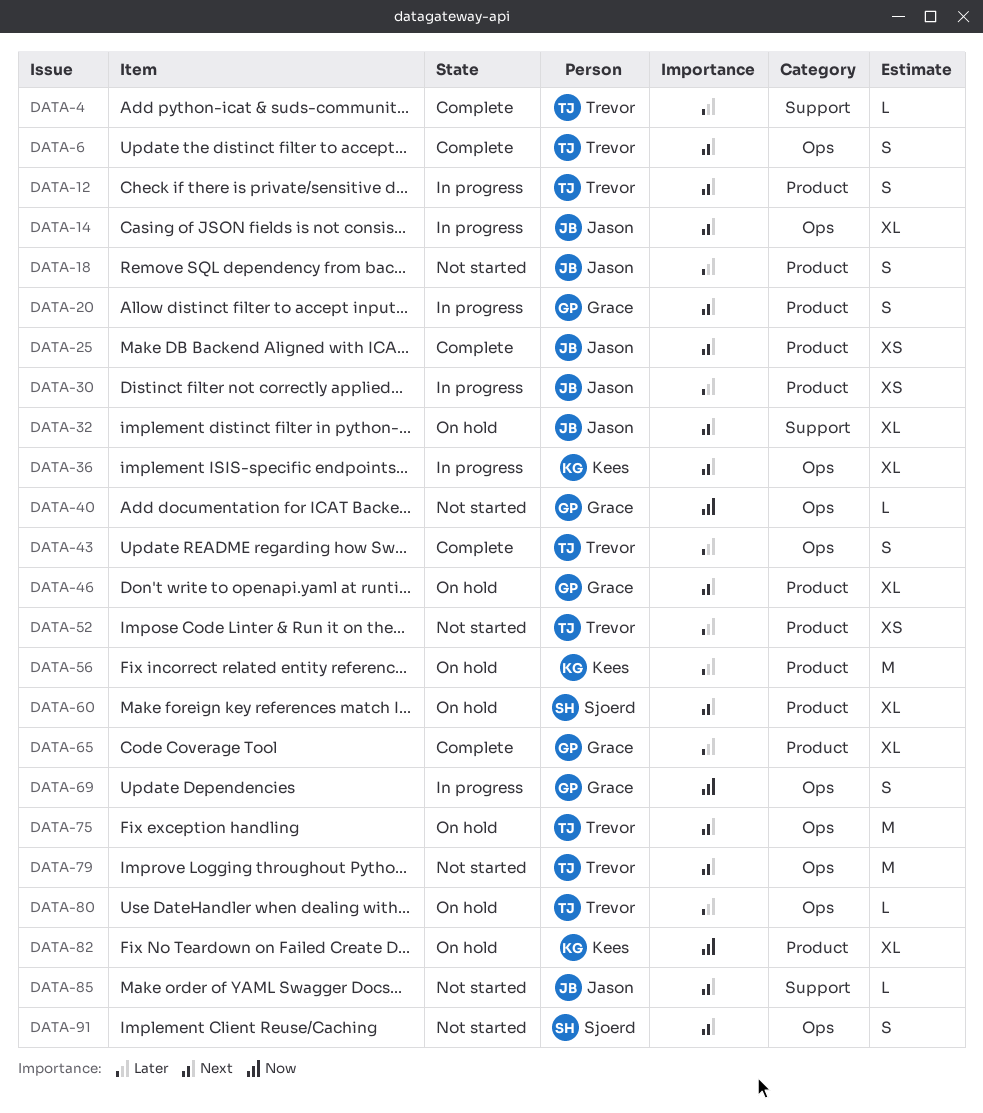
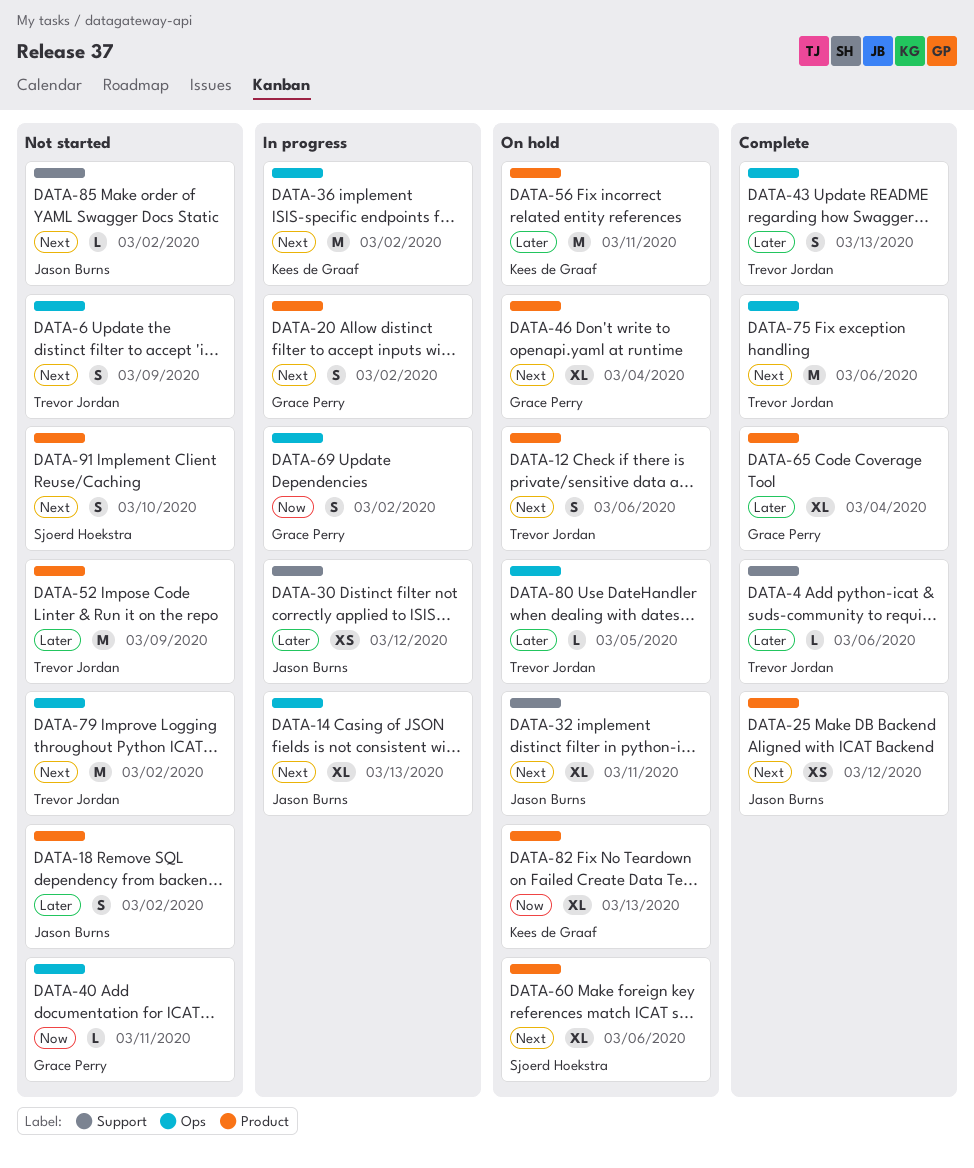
DATA-6, status: Complete -> Not started
DATA-12, status: In progress -> On hold
DATA-30, label: Product -> Support
DATA-36, estimate: XL -> M
DATA-52, estimate: XS -> M
DATA-75, status: On hold -> Complete
DATA-91, label: Ops -> Product

